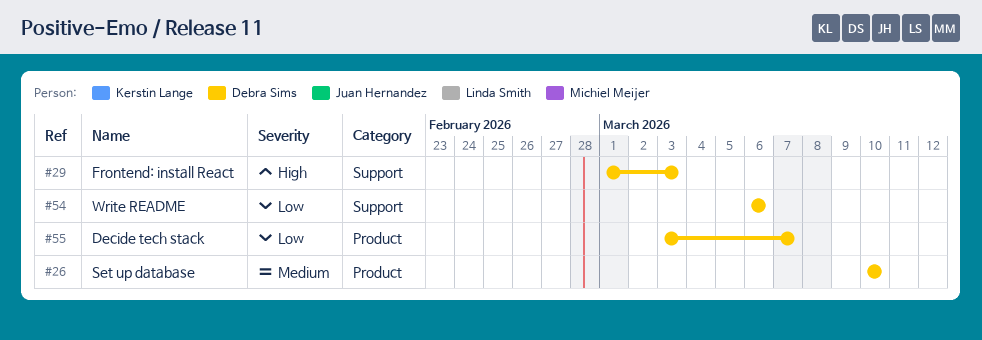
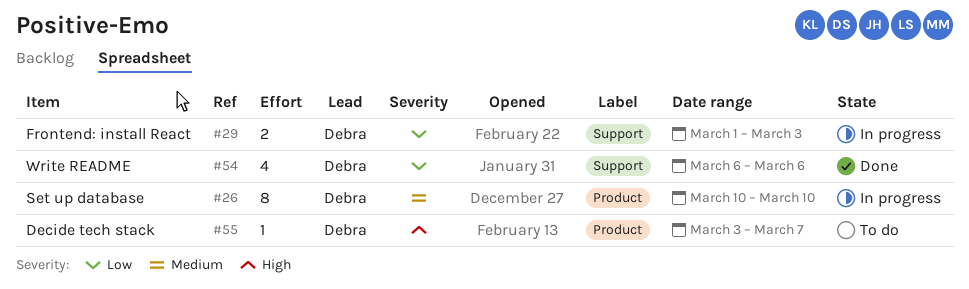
#29, priority: High -> Low
#55, priority: Low -> High

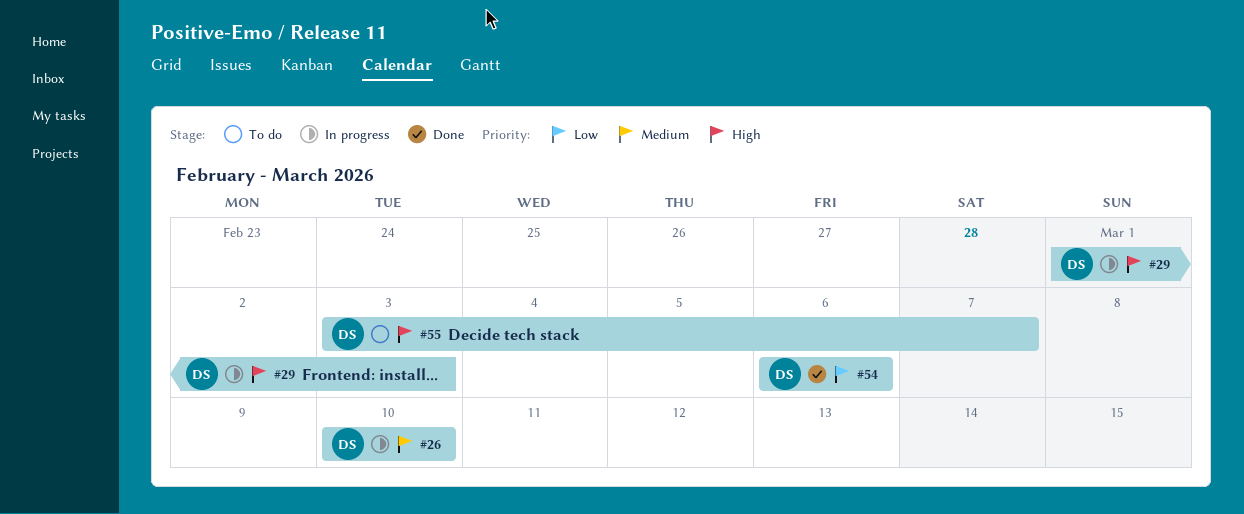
#29, priority: Low -> High

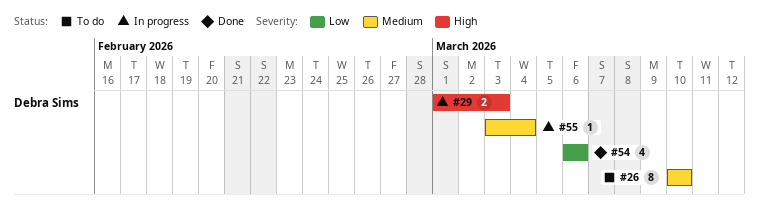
#26, status: In progress -> To do
#55, status: To do -> In progress
#55, priority: High -> Medium
#55, due: Mar 7 -> Mar 4

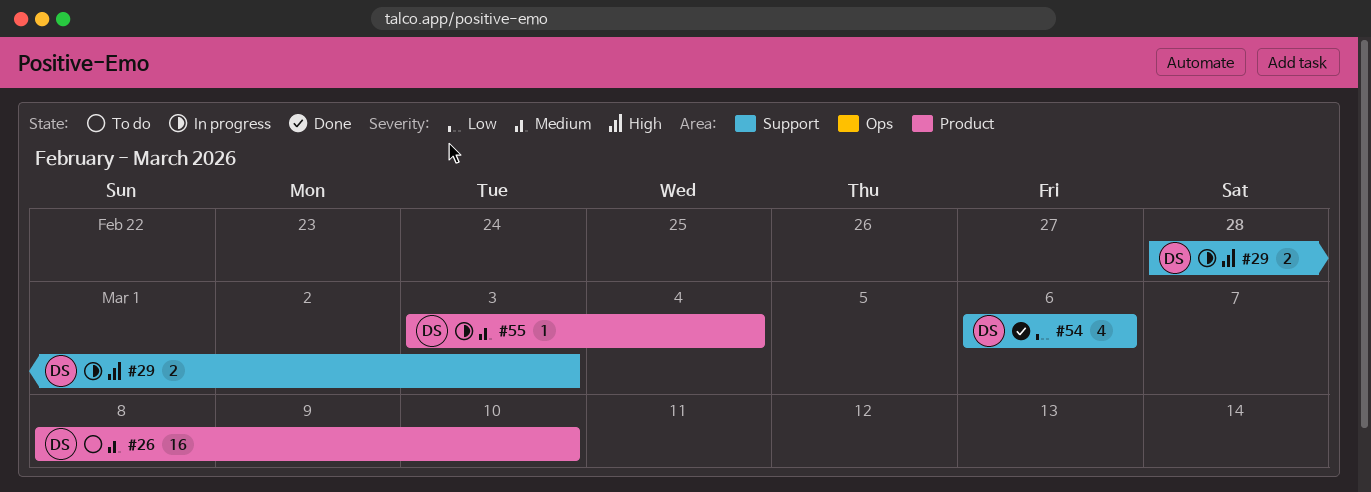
#26, estimate: 8 -> 16
#26, start: Mar 10 -> Mar 8
#29, start: Mar 1 -> Feb 28

